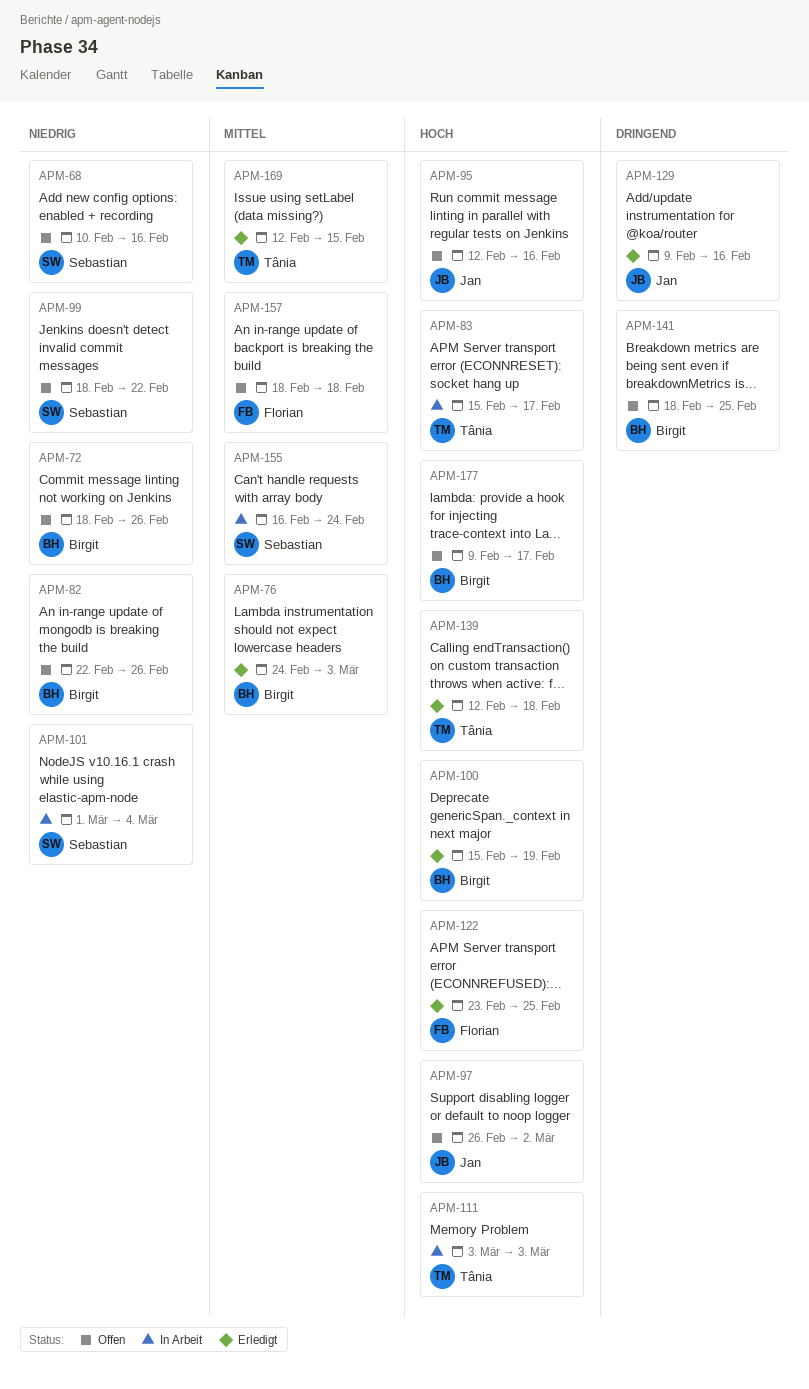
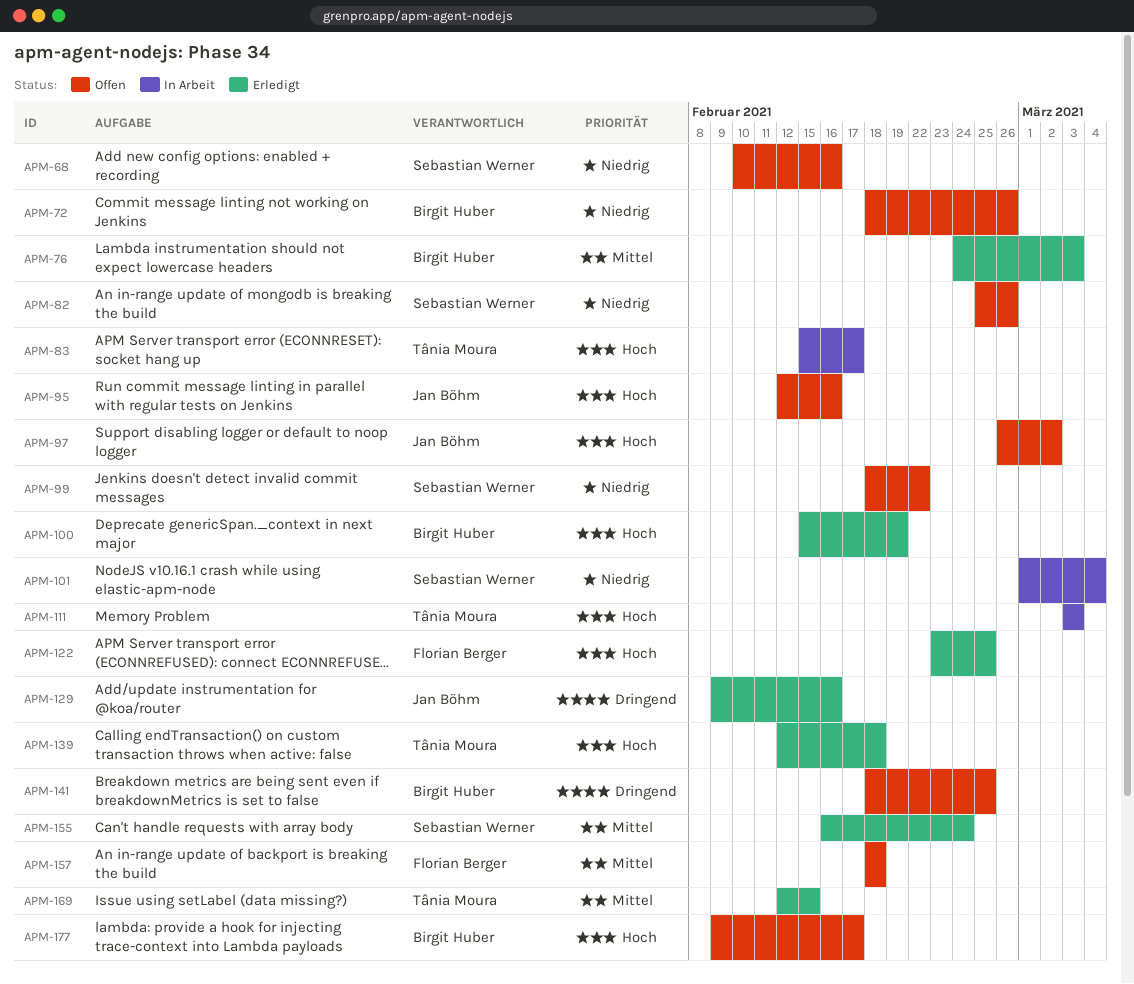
APM-82, owner: Birgit Huber -> Sebastian Werner
APM-82, start: Feb 22 -> Feb 25
APM-155, status: In Arbeit -> Erledigt

